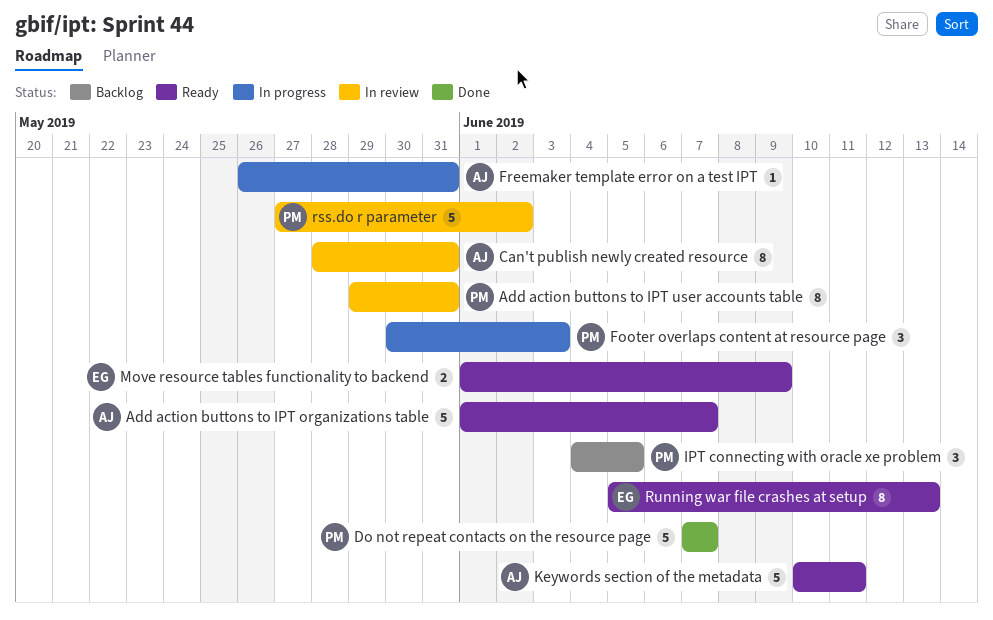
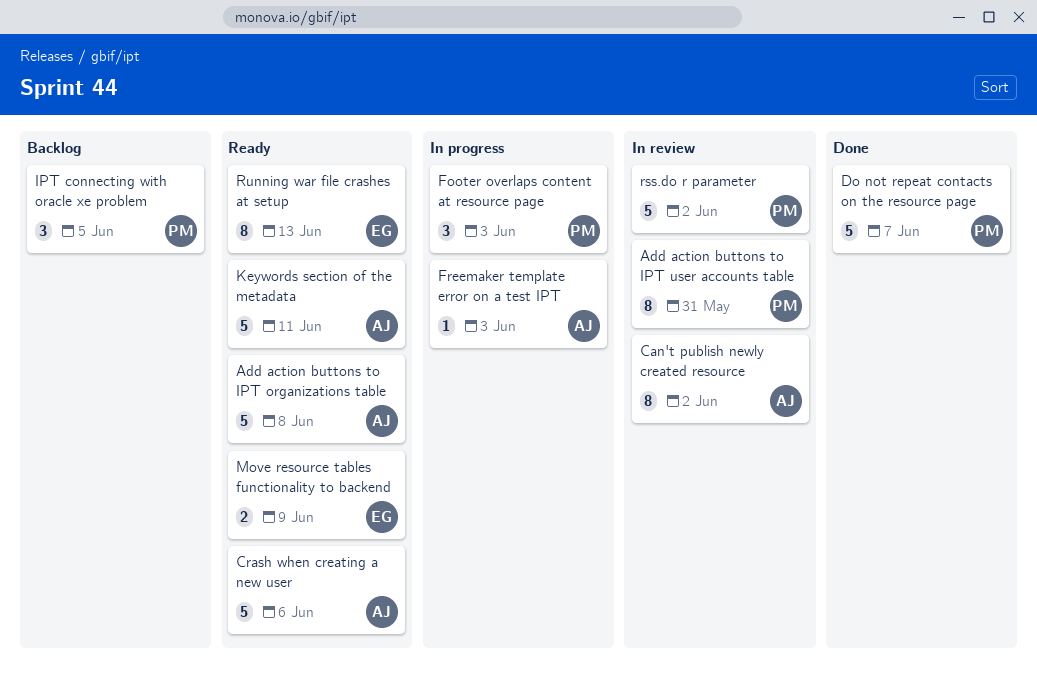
Add action buttons to IPT organizations table, due: Jun 7 -> Jun 8
Can't publish newly created resource, due: May 31 -> Jun 2
Crash when creating a new user: none -> present
Freemaker template error on a test IPT, due: May 31 -> Jun 3

